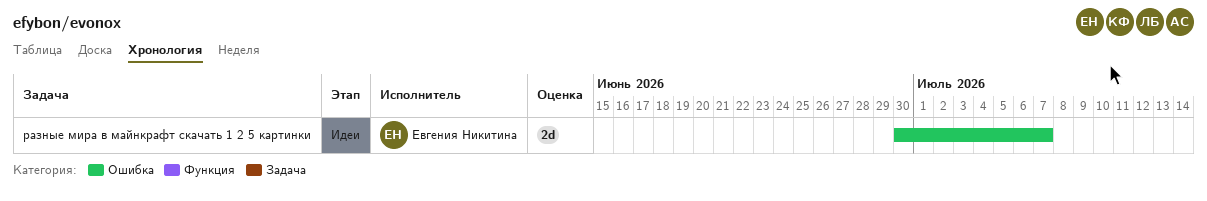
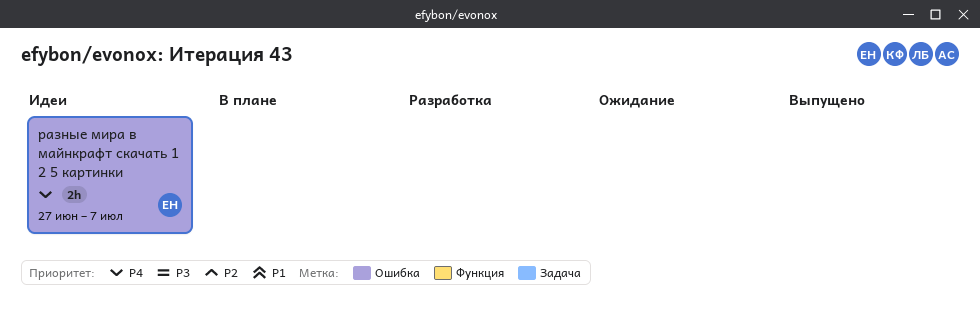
разные мира в майнкрафт скачать 1 2 5 картинки, estimate: 2d -> 2h
разные мира в майнкрафт скачать 1 2 5 картинки, start: Jun 30 -> Jun 27

